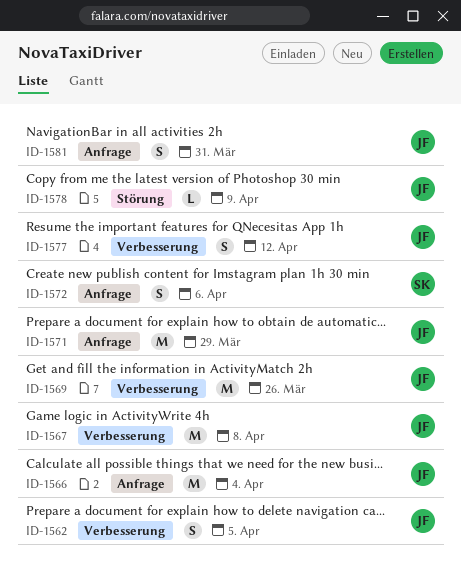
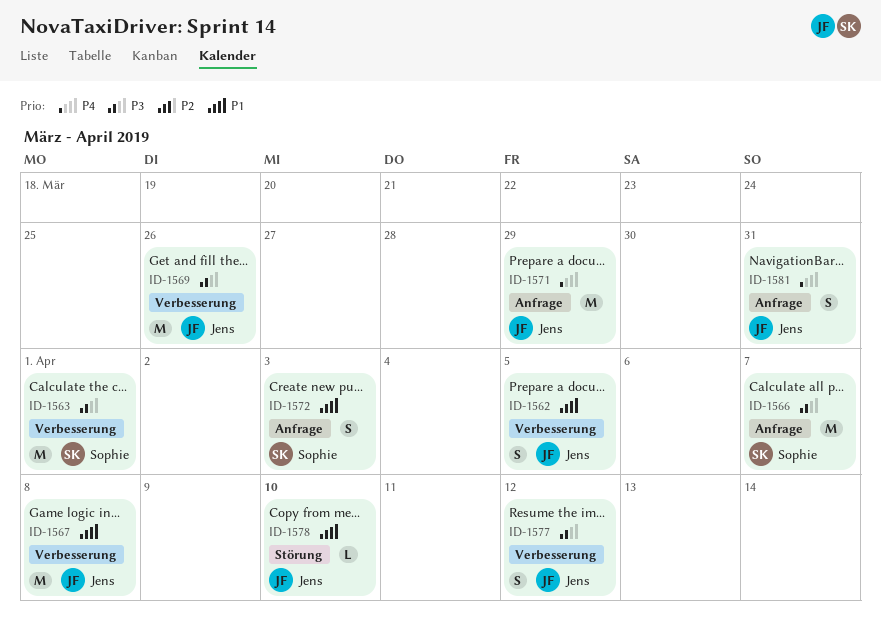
ID-1563: none -> present
ID-1566, owner: Jens -> Sophie
ID-1566, due: Apr 4 -> Apr 7
ID-1572, due: Apr 6 -> Apr 3
ID-1578, due: Apr 9 -> Apr 10

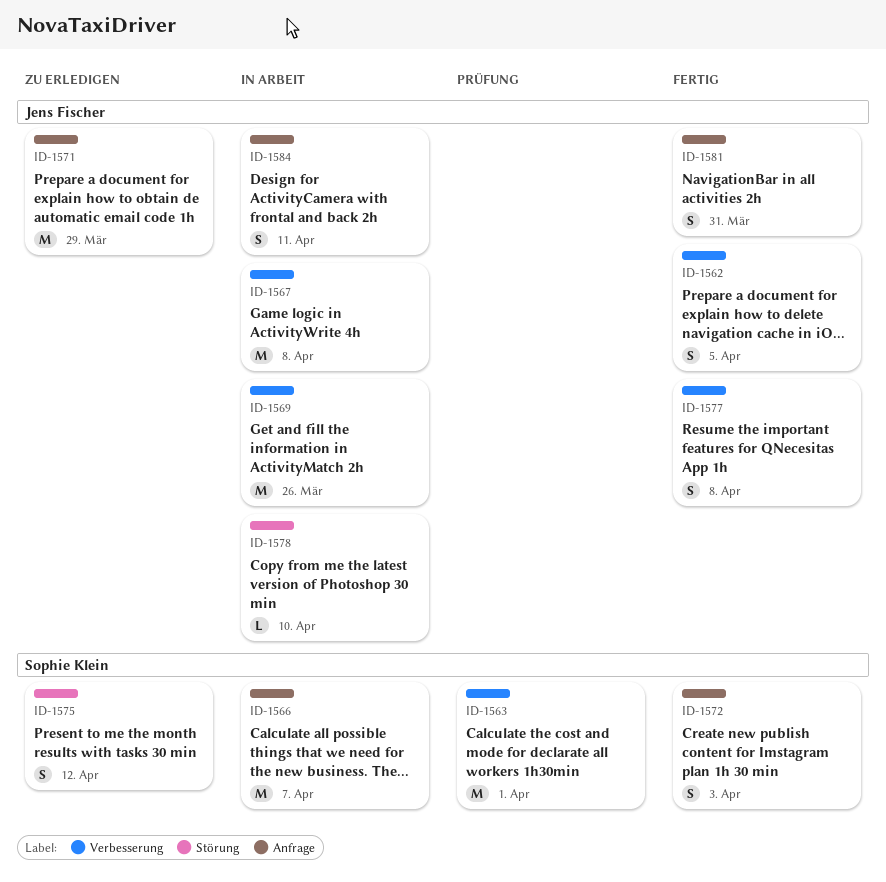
ID-1575: none -> present
ID-1577, due: Apr 12 -> Apr 8
ID-1584: none -> present

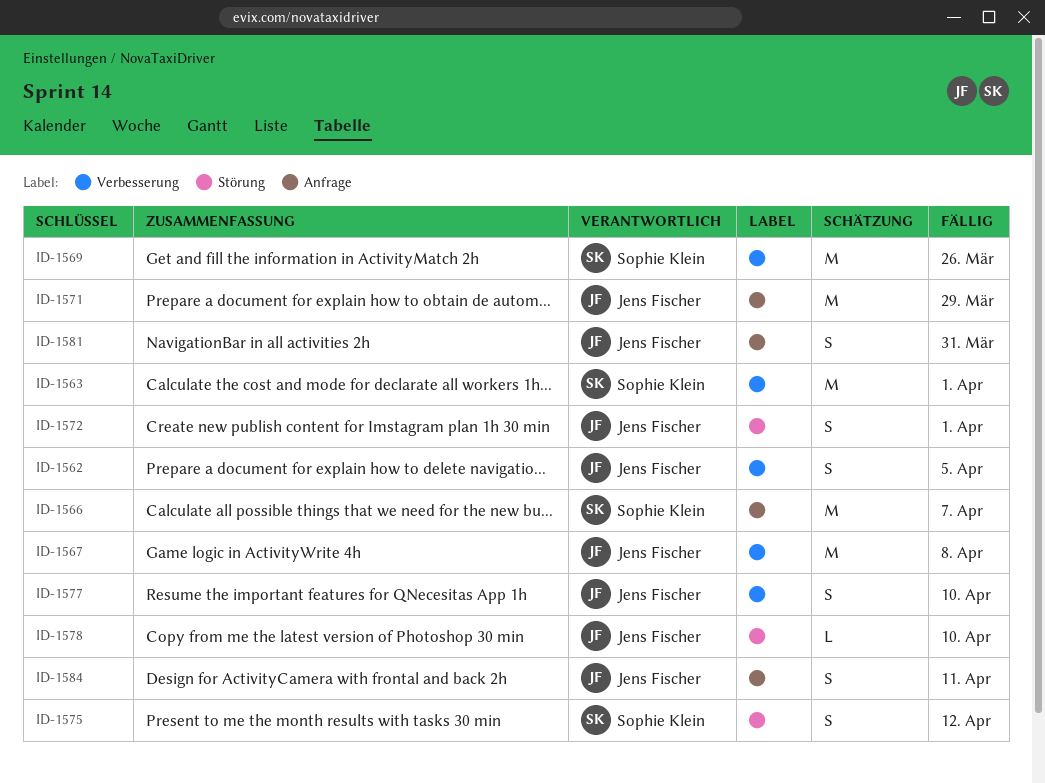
ID-1569, owner: Jens Fischer -> Sophie Klein
ID-1572, owner: Sophie Klein -> Jens Fischer
ID-1572, label: Anfrage -> Störung
ID-1572, due: Apr 3 -> Apr 1
ID-1577, due: Apr 8 -> Apr 10

